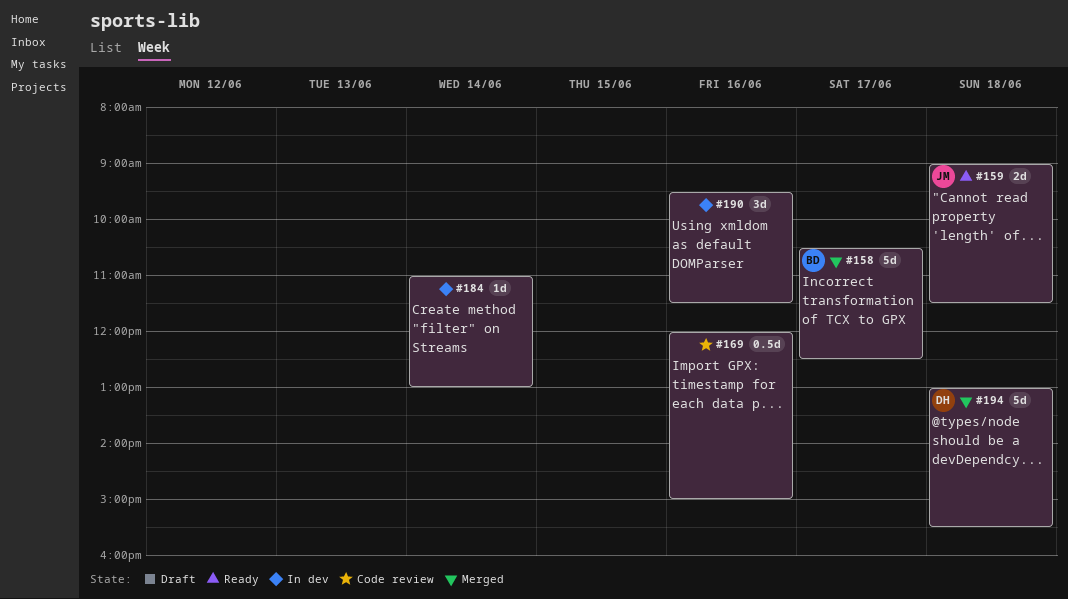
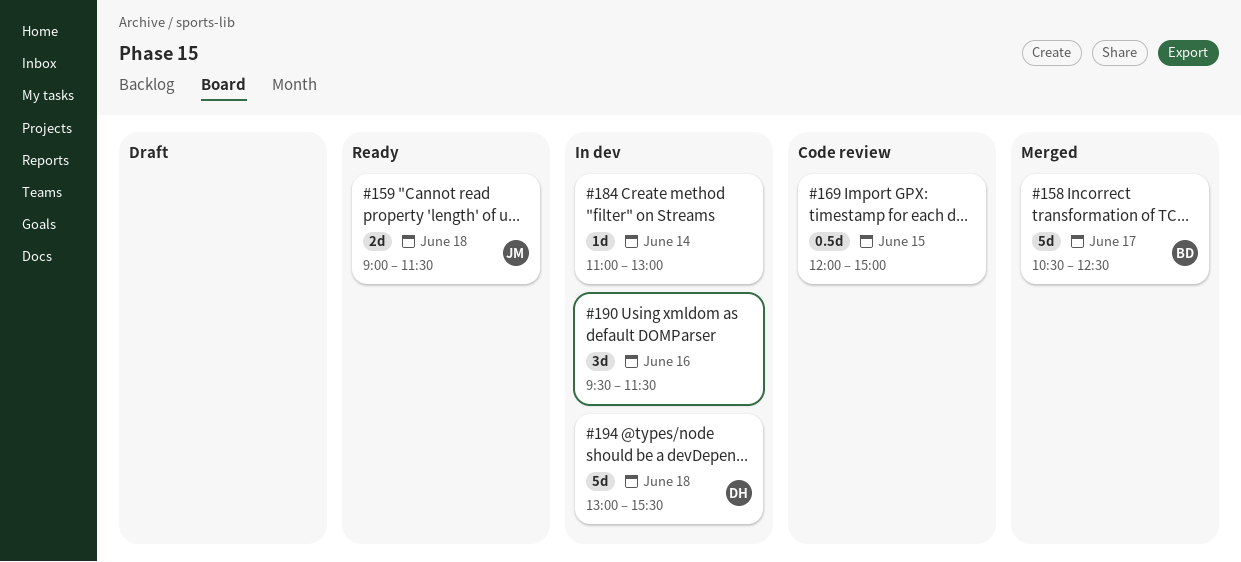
#169, day: Jun 16 -> Jun 15
#194, status: Merged -> In dev

